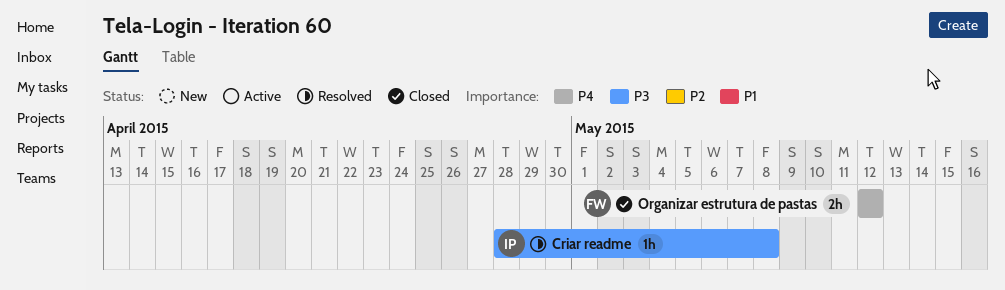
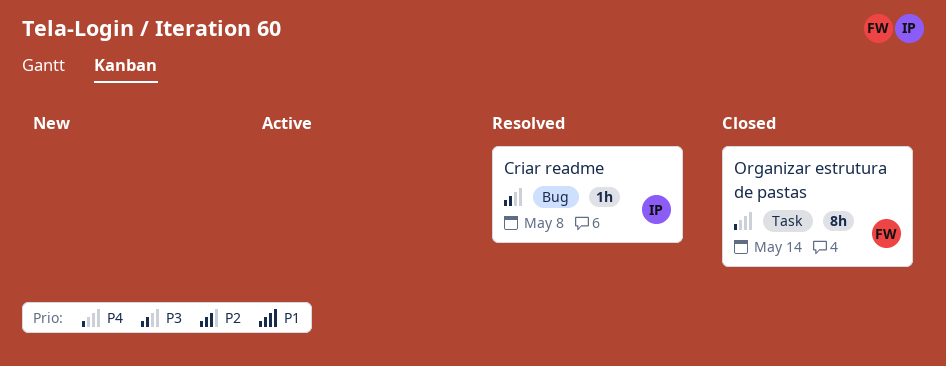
Organizar estrutura de pastas, estimate: 2h -> 8h
Organizar estrutura de pastas, due: May 12 -> May 14

